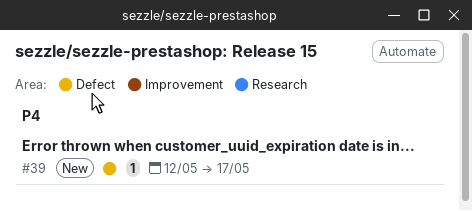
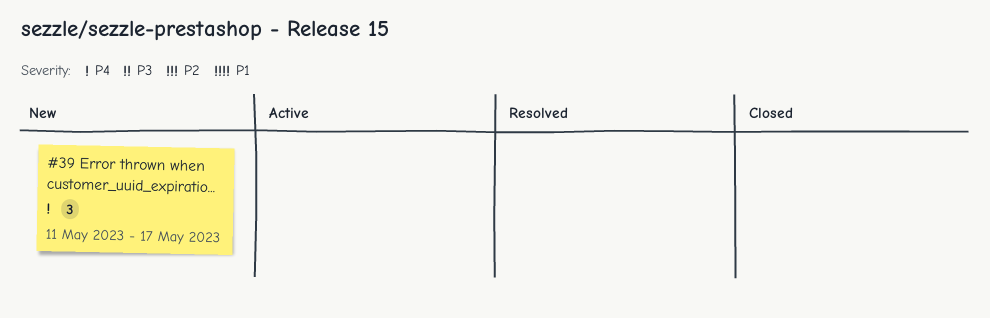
#39, estimate: 1 -> 3
#39, start: May 12 -> May 11

